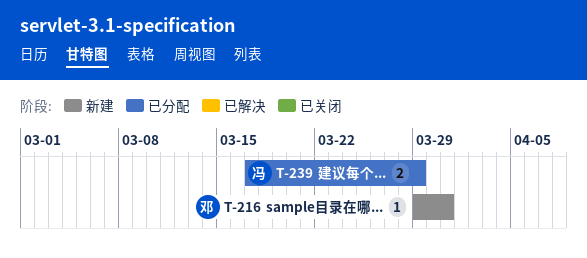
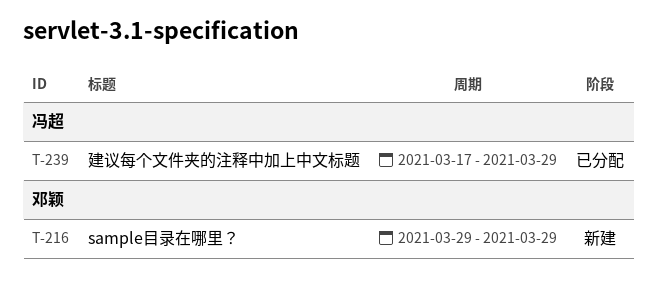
T-216, due: Mar 31 -> Mar 29

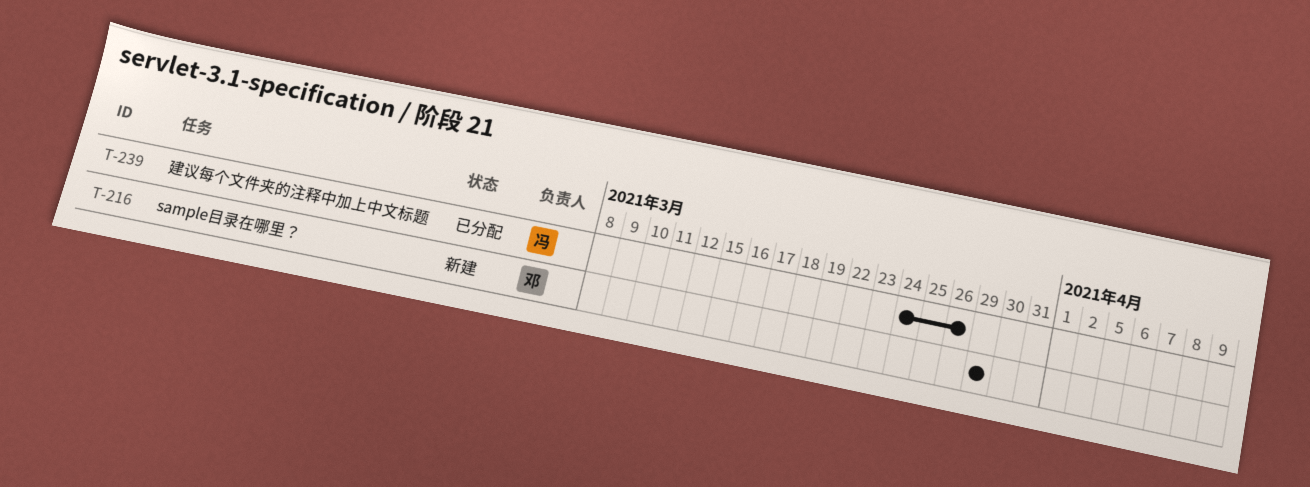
T-239, start: Mar 17 -> Mar 24
T-239, due: Mar 29 -> Mar 26

